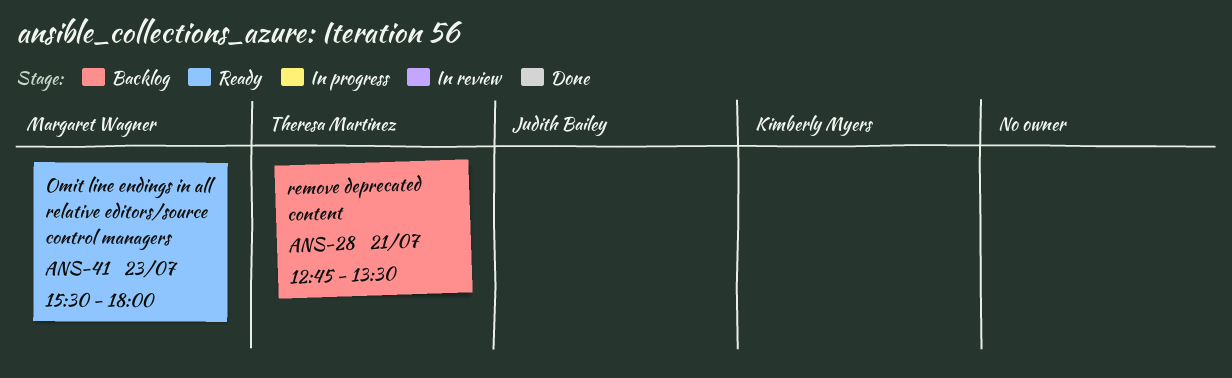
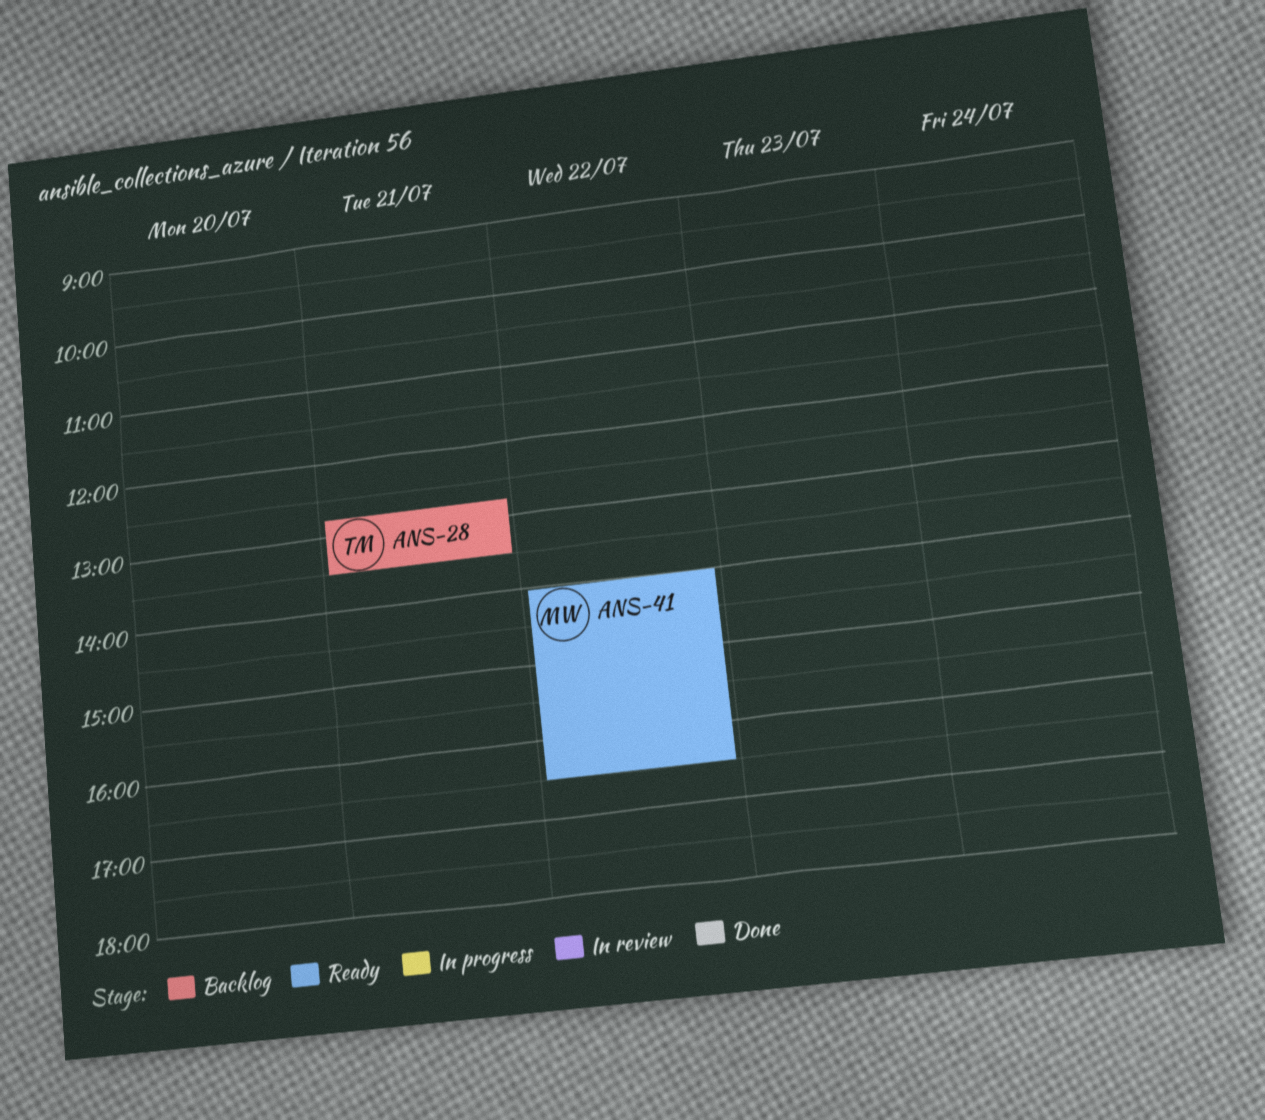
ANS-41, day: Jul 23 -> Jul 22
ANS-41, begins: 15:30 -> 14:00
ANS-41, ends: 18:00 -> 16:30

